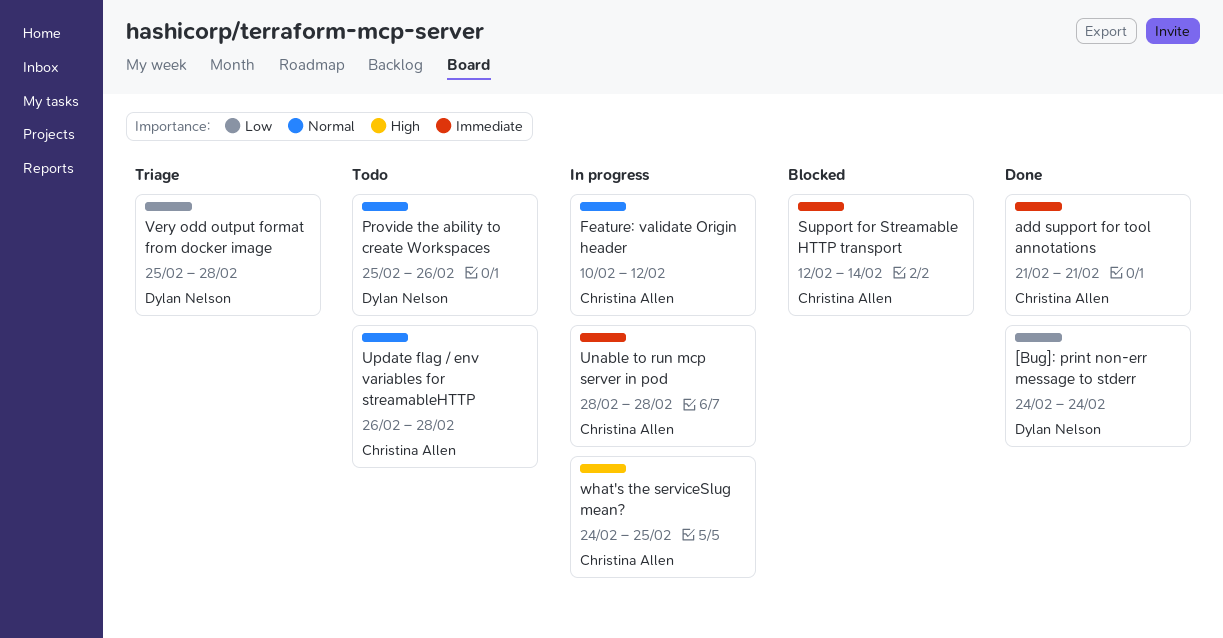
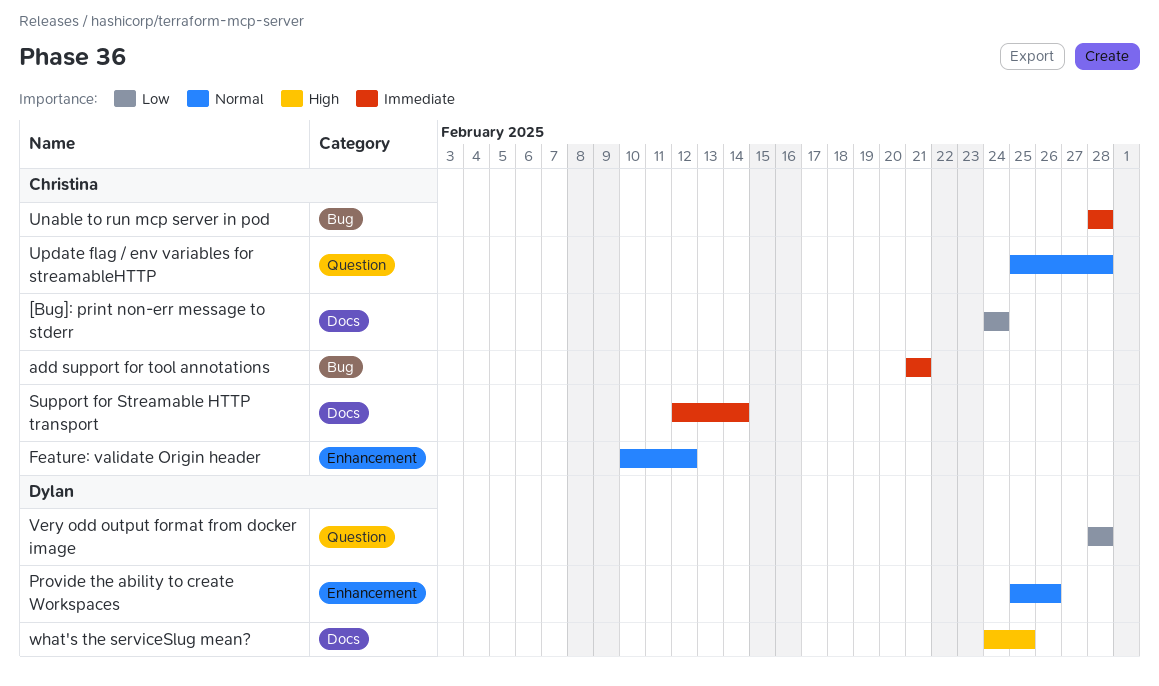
[Bug]: print non-err message to stderr, owner: Dylan Nelson -> Christina Allen
Update flag / env variables for streamableHTTP, start: Feb 26 -> Feb 25
Very odd output format from docker image, start: Feb 25 -> Feb 28
what's the serviceSlug mean?, owner: Christina Allen -> Dylan Nelson

